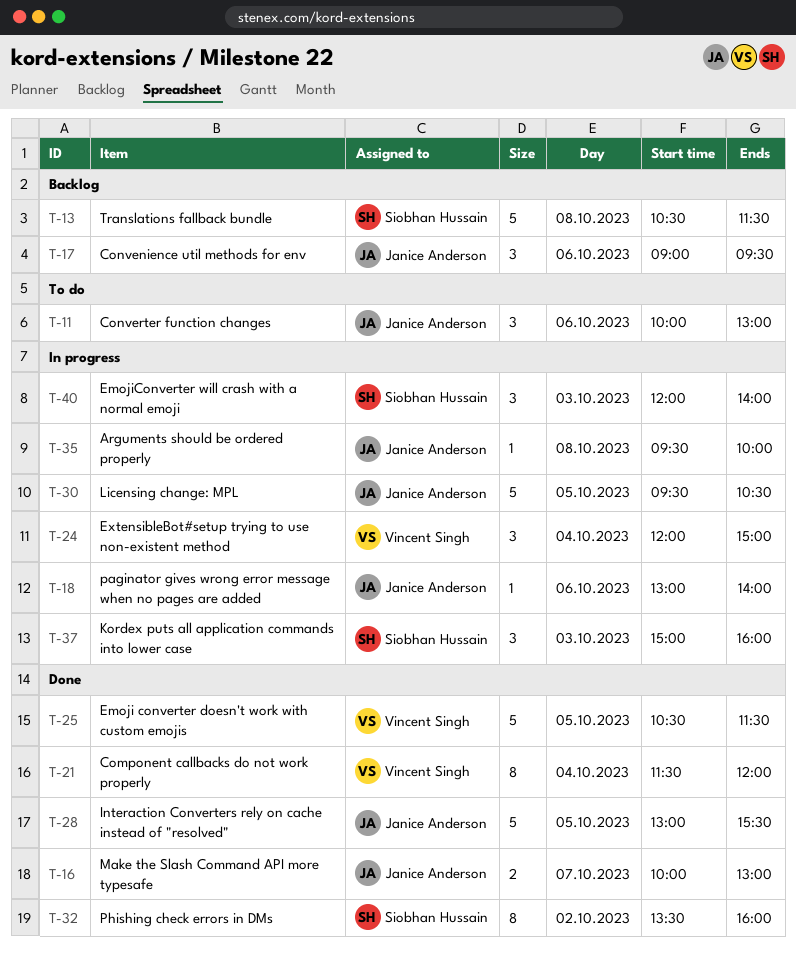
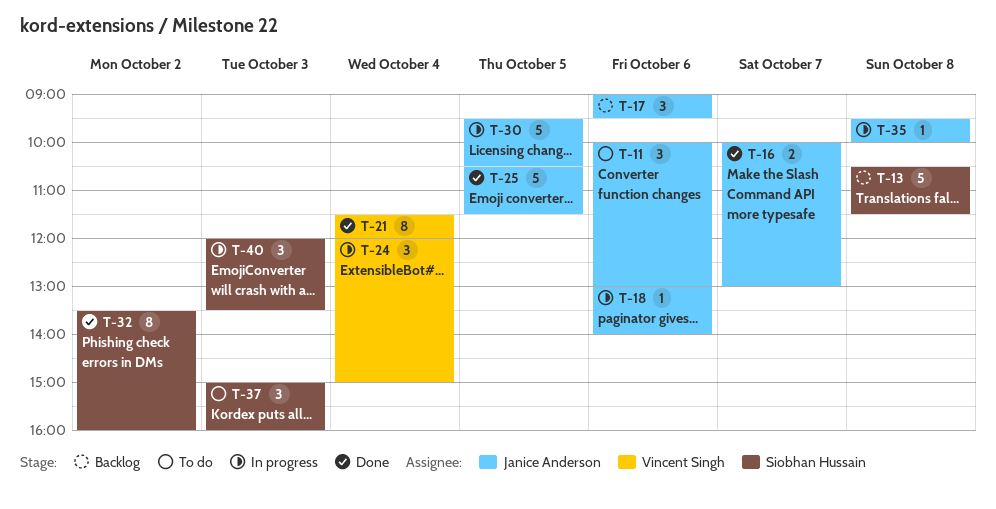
T-25, owner: Vincent Singh -> Janice Anderson
T-28: present -> none
T-37, status: In progress -> To do
T-40, ends: 14:00 -> 13:30

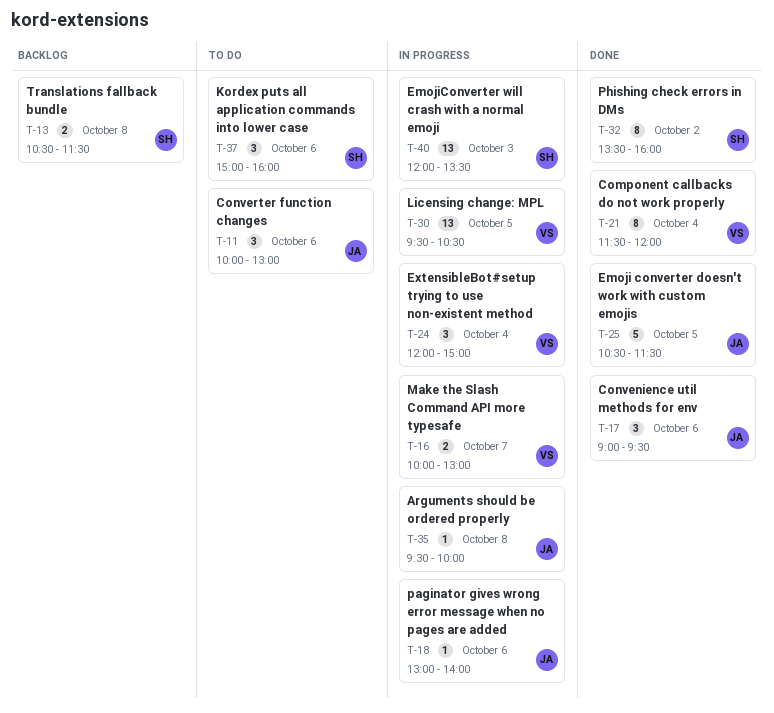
T-13, estimate: 5 -> 2
T-16, status: Done -> In progress
T-16, owner: Janice Anderson -> Vincent Singh
T-17, status: Backlog -> Done
T-30, owner: Janice Anderson -> Vincent Singh
T-30, estimate: 5 -> 13
T-37, day: Oct 3 -> Oct 6
T-40, estimate: 3 -> 13

